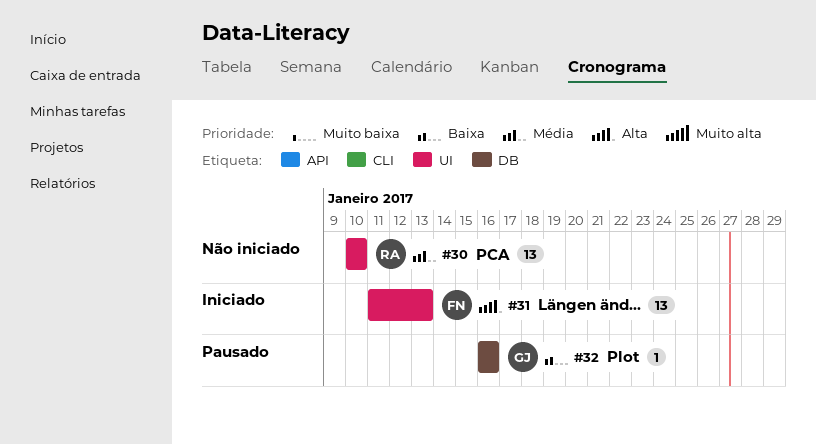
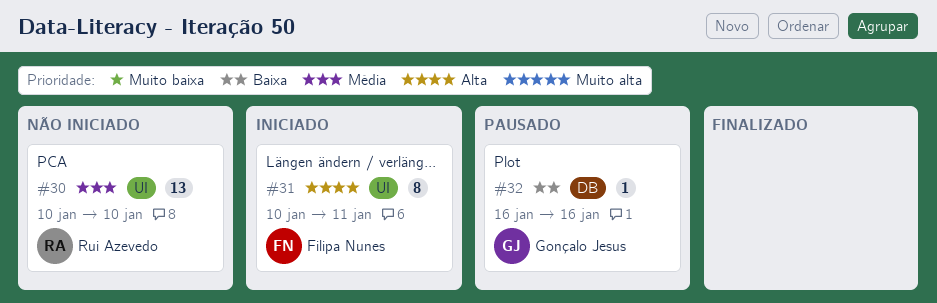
#31, estimate: 13 -> 8
#31, start: Jan 11 -> Jan 10
#31, due: Jan 13 -> Jan 11

